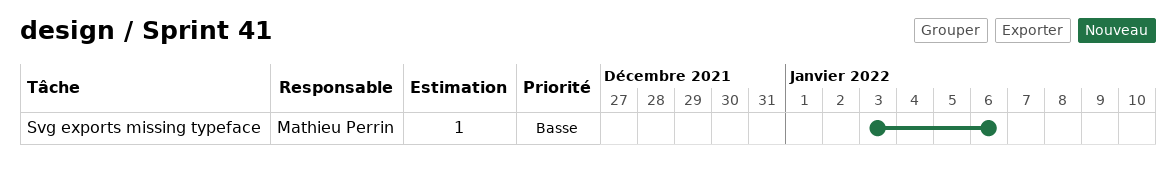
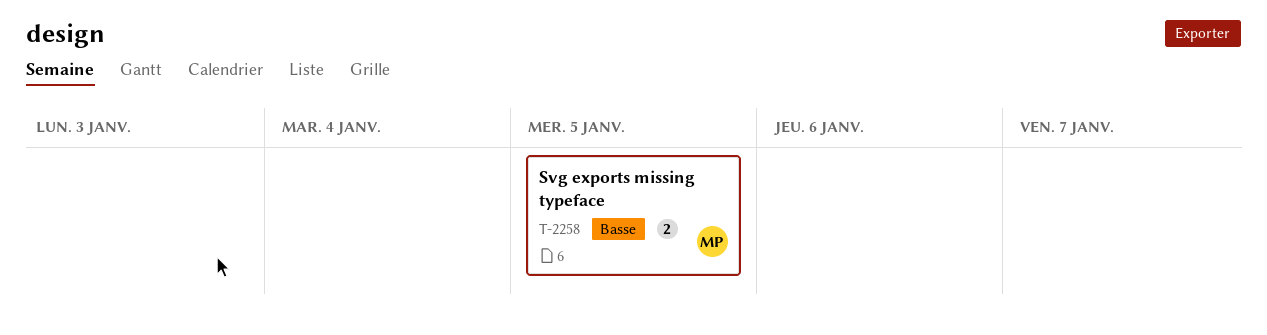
Svg exports missing typeface, estimate: 1 -> 2
Svg exports missing typeface, due: Jan 6 -> Jan 5

